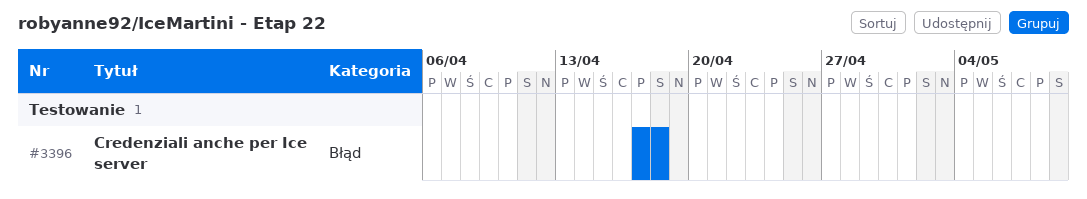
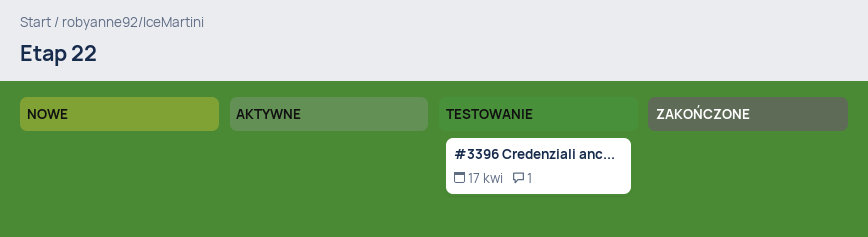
#3396, due: Apr 18 -> Apr 17

